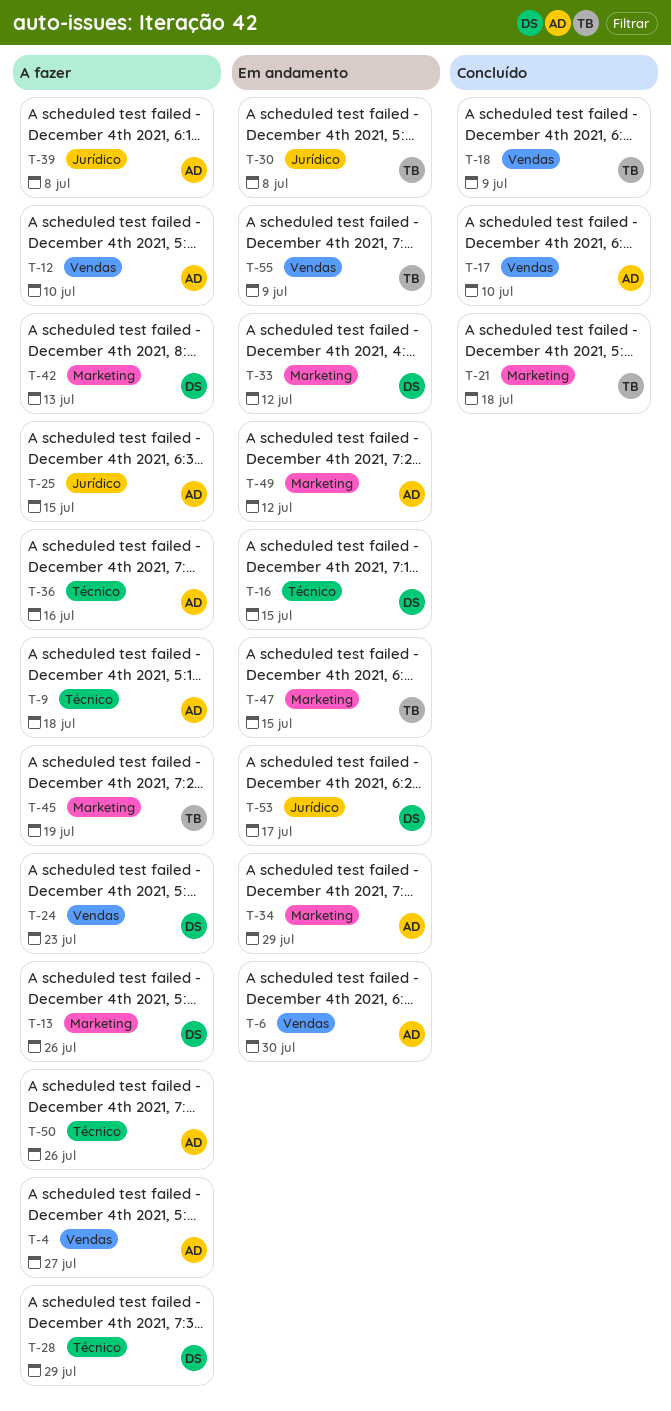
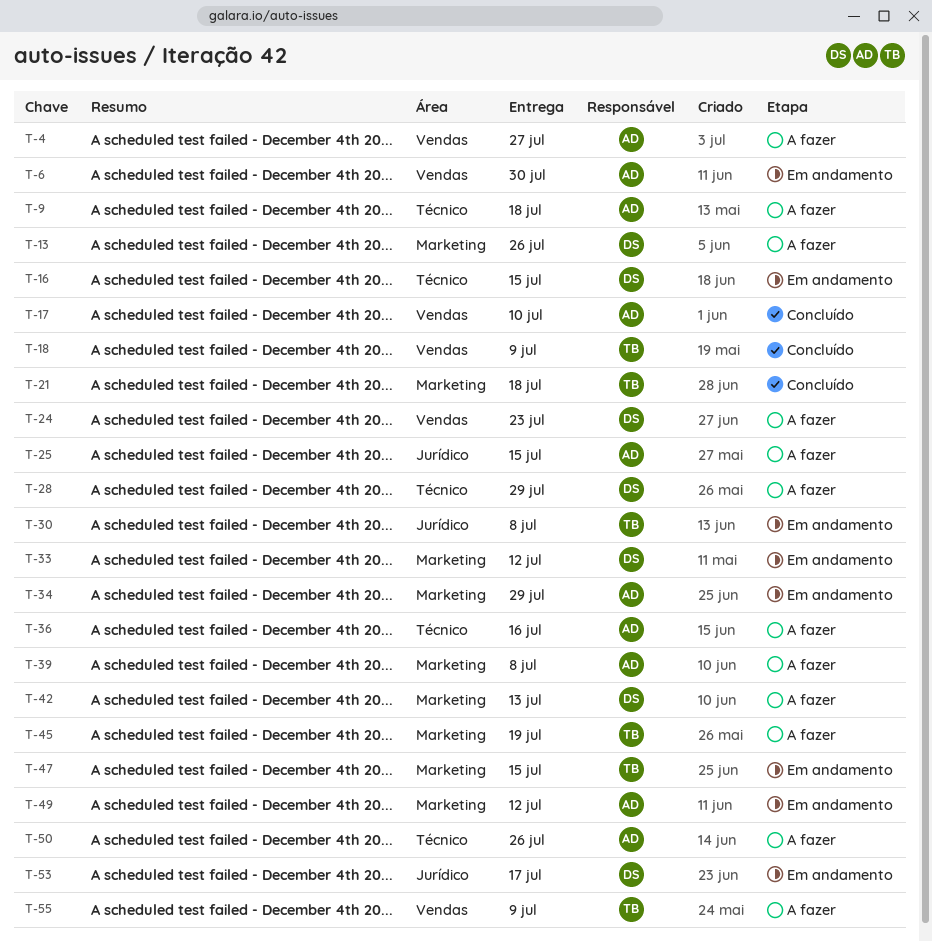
T-12: present -> none
T-39, label: Jurídico -> Marketing
T-55, status: Em andamento -> A fazer

